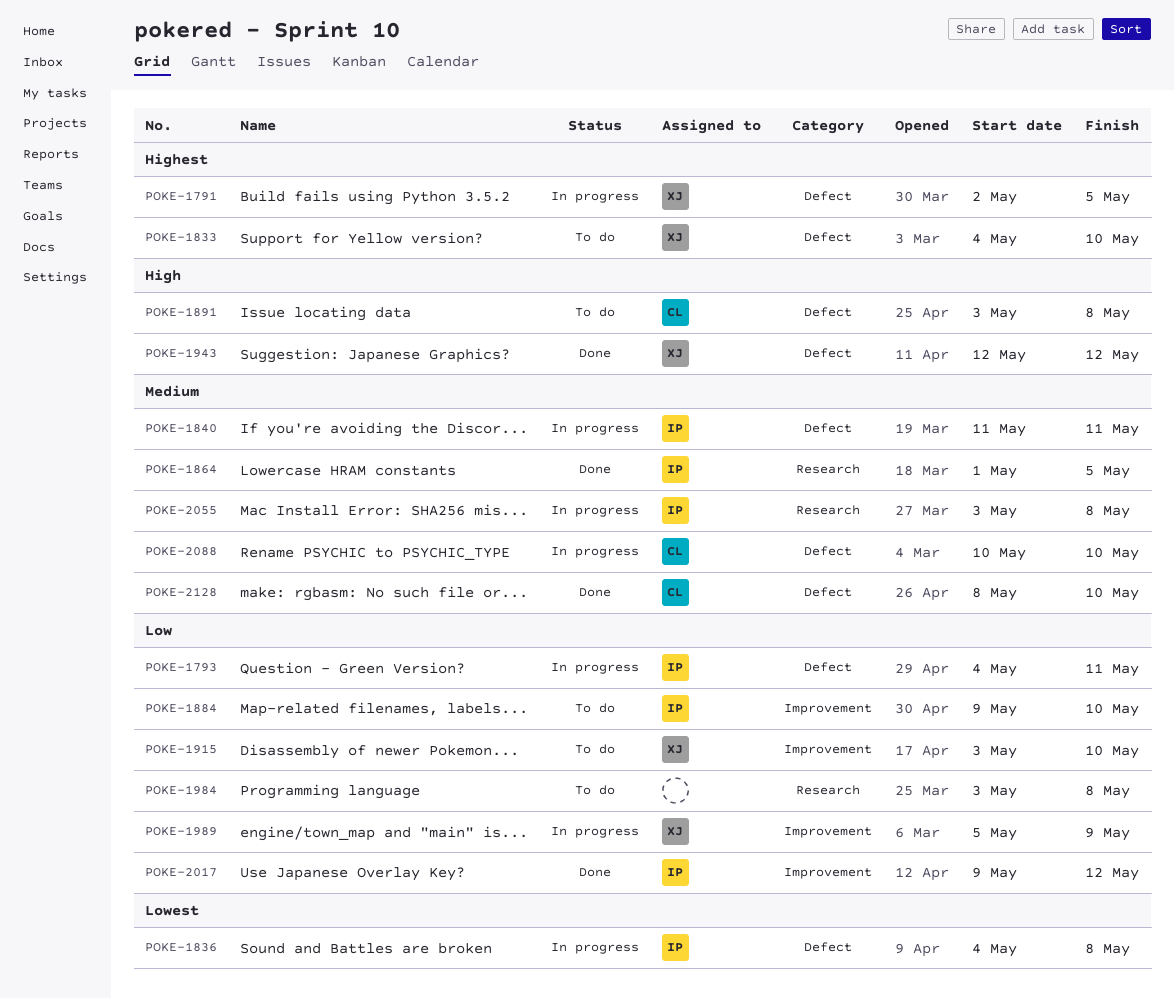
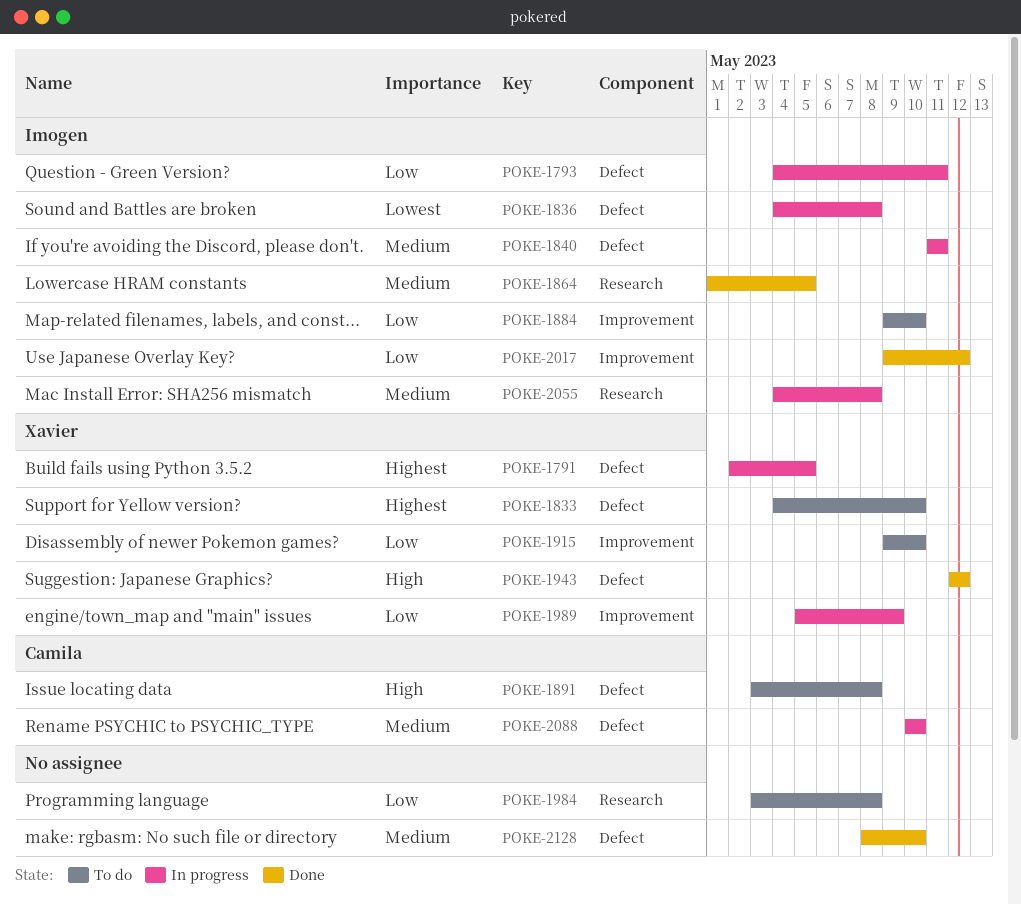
POKE-1915, start: May 3 -> May 9
POKE-2055, start: May 3 -> May 4
POKE-2128, owner: Camila -> none

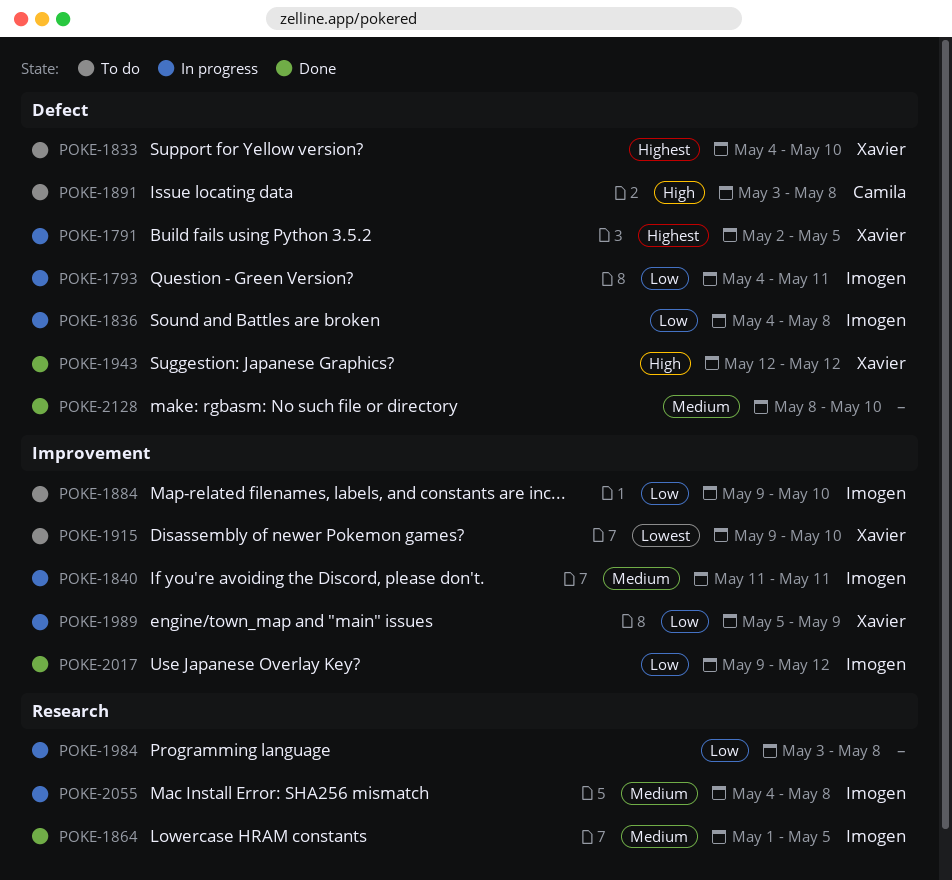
POKE-1836, priority: Lowest -> Low
POKE-1840, label: Defect -> Improvement
POKE-1915, priority: Low -> Lowest
POKE-1984, status: To do -> In progress
POKE-2088: present -> none

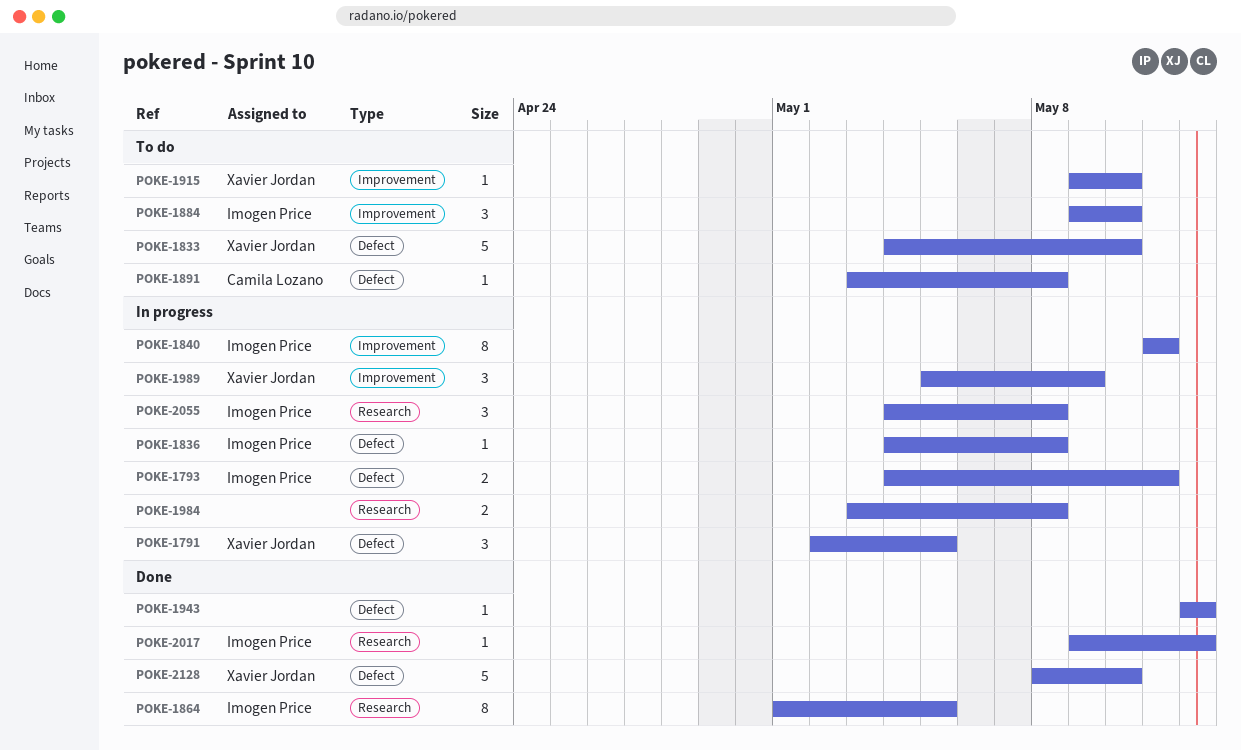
POKE-1943, owner: Xavier Jordan -> none
POKE-2017, label: Improvement -> Research
POKE-2128, owner: none -> Xavier Jordan

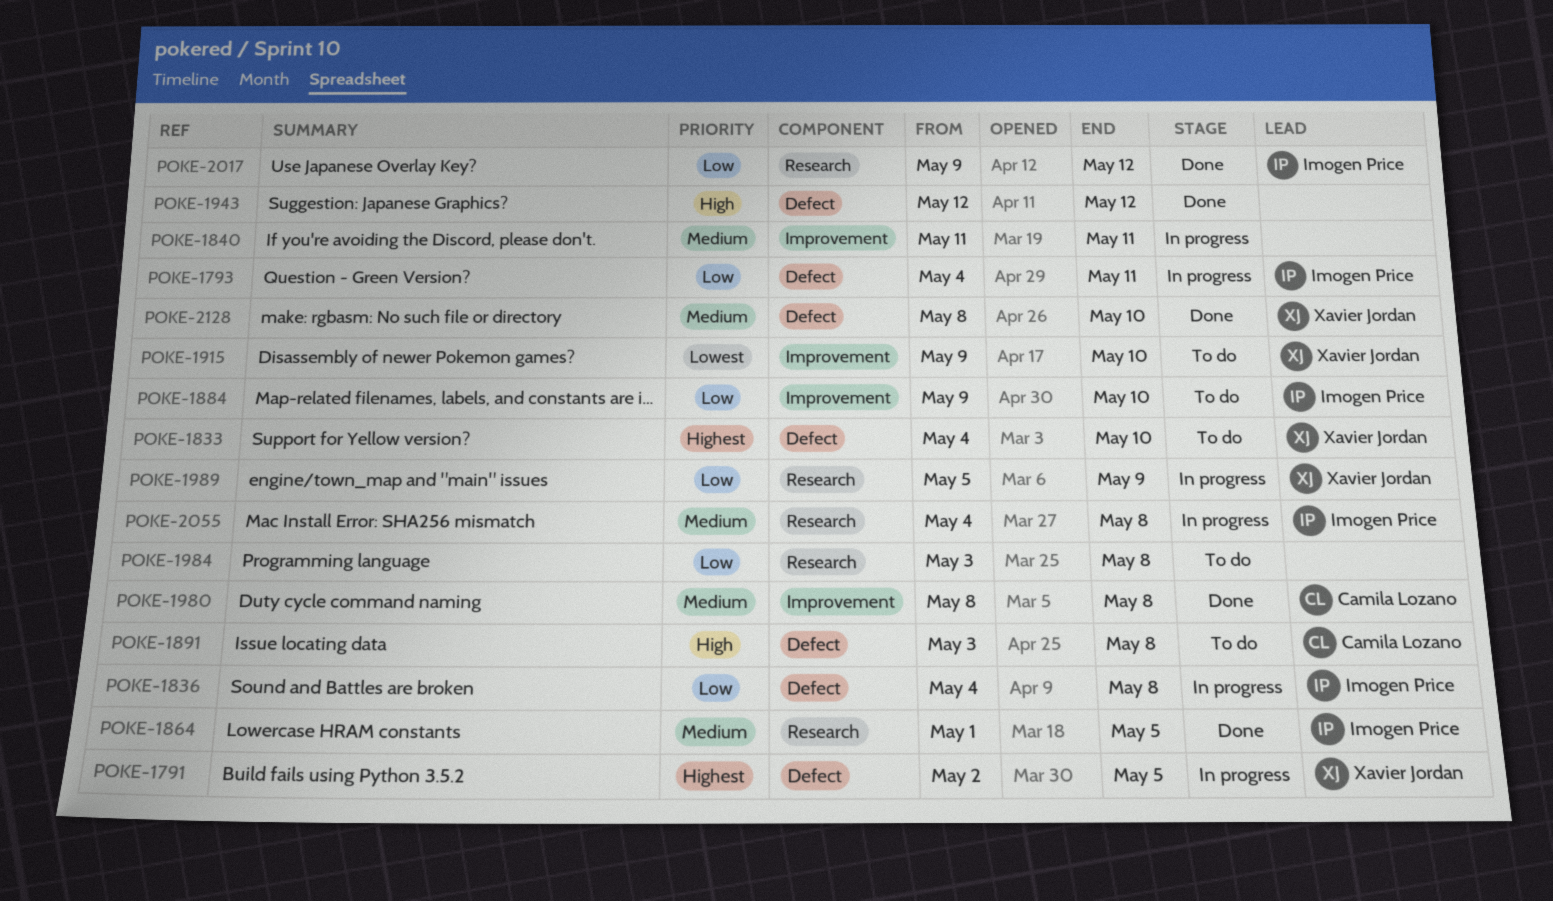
POKE-1840, owner: Imogen Price -> none
POKE-1980: none -> present
POKE-1984, status: In progress -> To do
POKE-1989, label: Improvement -> Research

